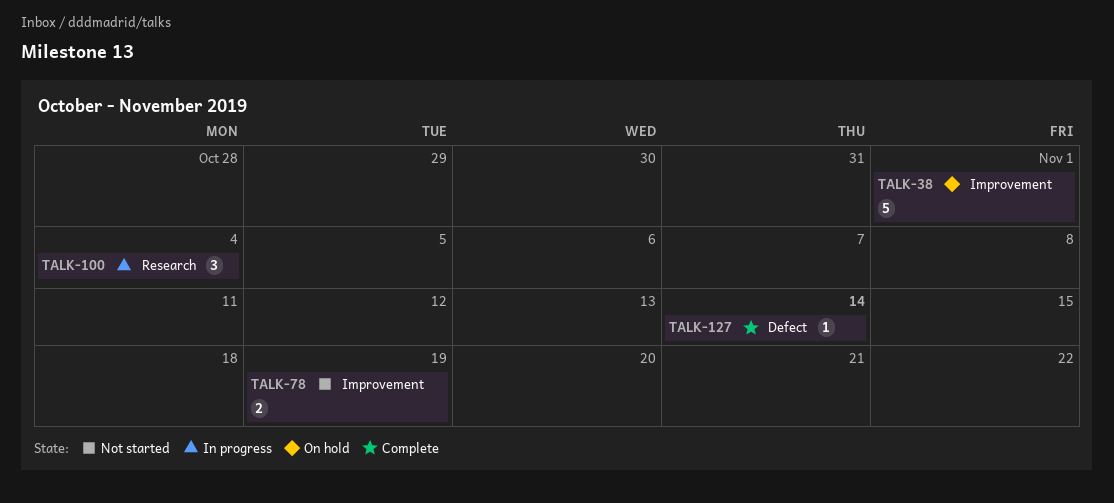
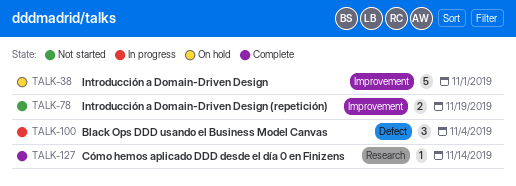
TALK-100, label: Research -> Defect
TALK-127, label: Defect -> Research

